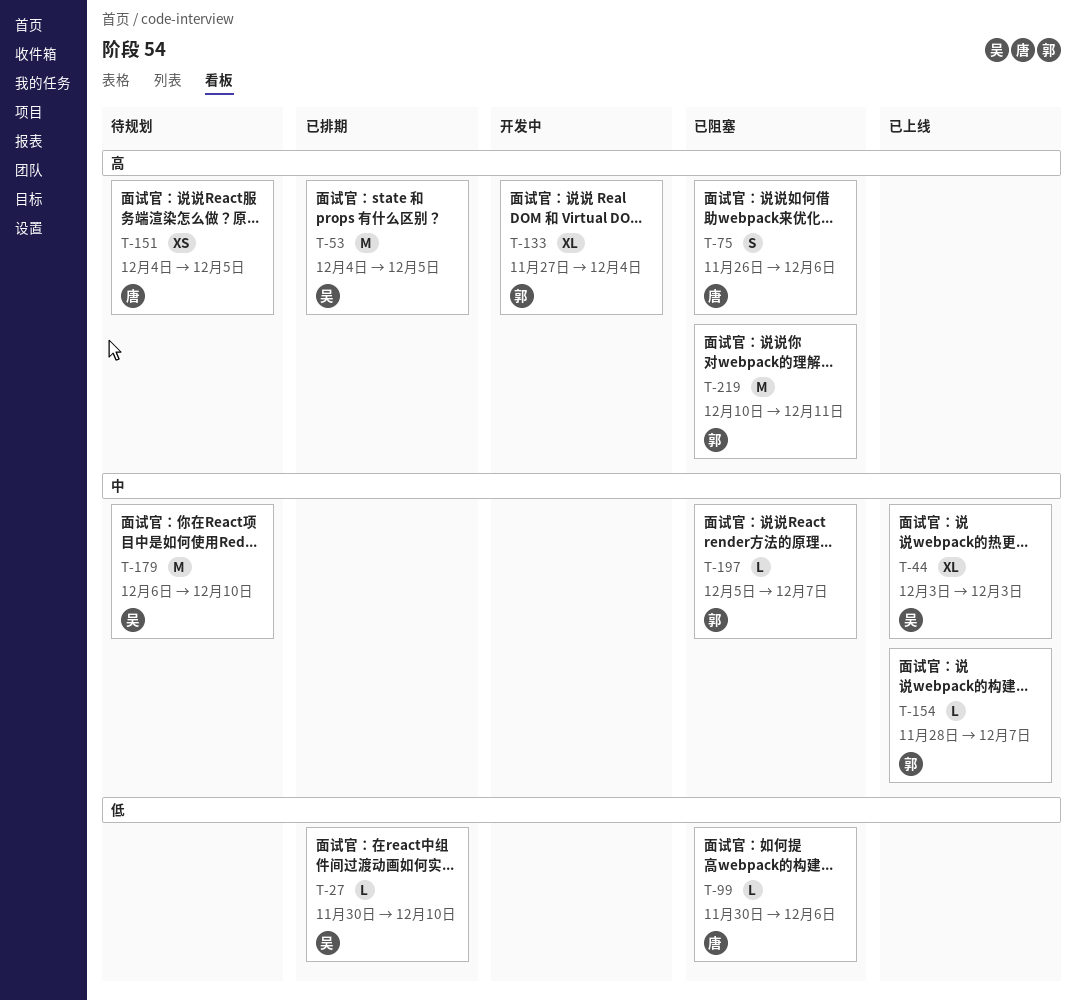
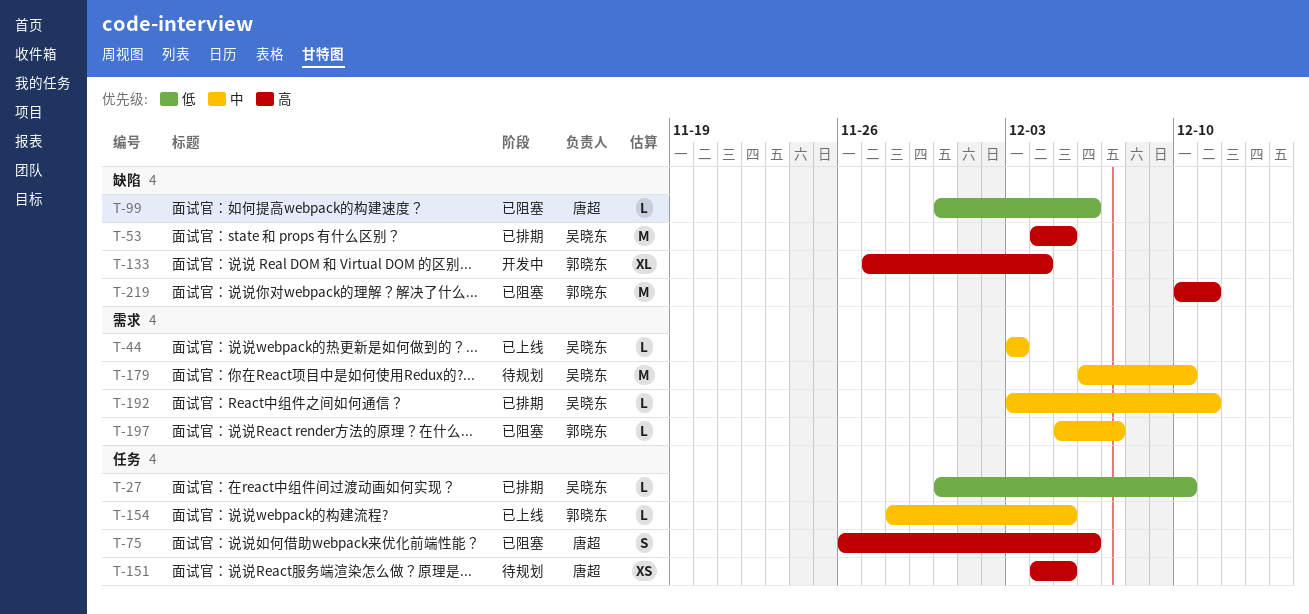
T-44, estimate: XL -> L
T-154, due: Dec 7 -> Dec 5
T-192: none -> present

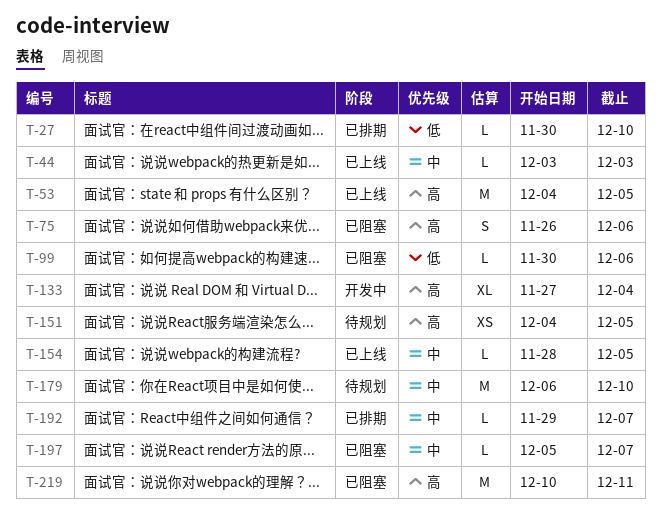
T-53, status: 已排期 -> 已上线
T-192, start: Dec 3 -> Nov 29
T-192, due: Dec 11 -> Dec 7

